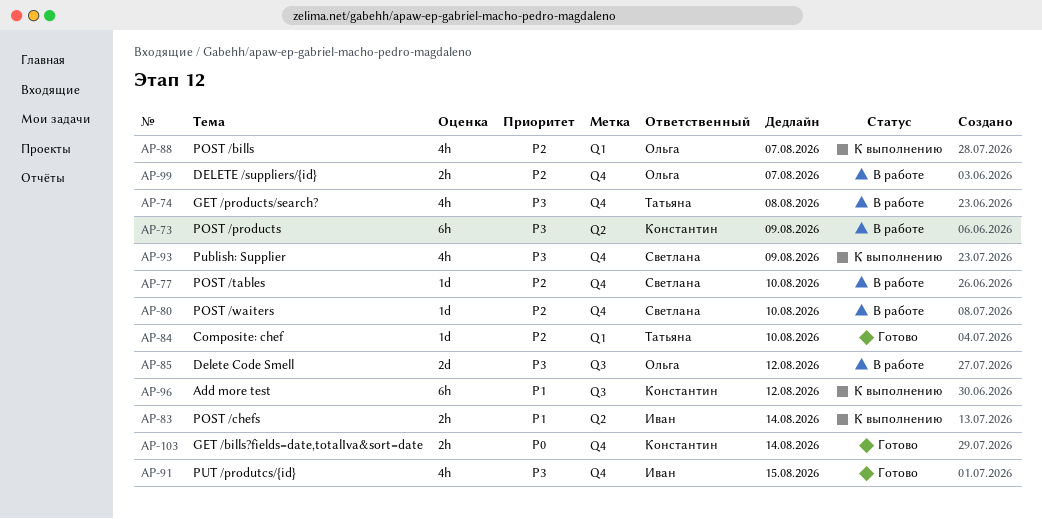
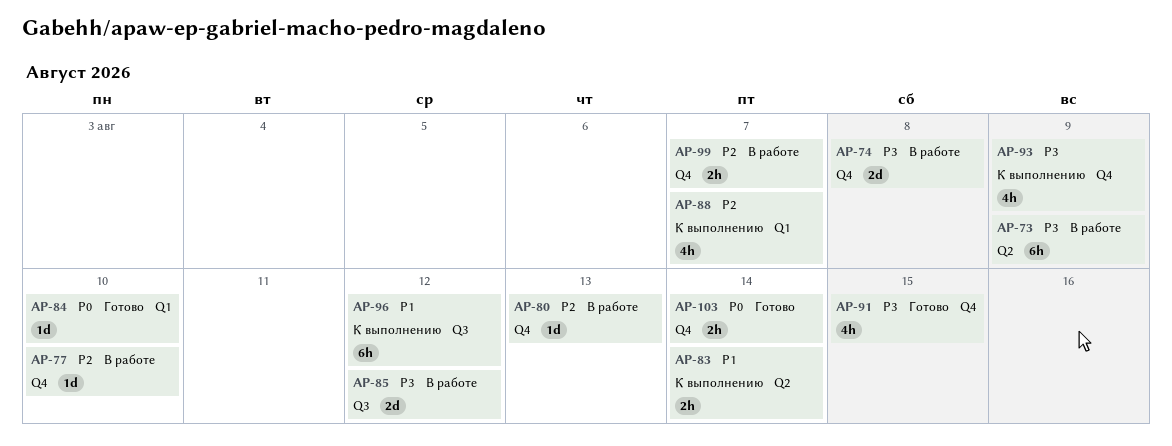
AP-74, estimate: 4h -> 2d
AP-80, due: Aug 10 -> Aug 13
AP-84, priority: P2 -> P0

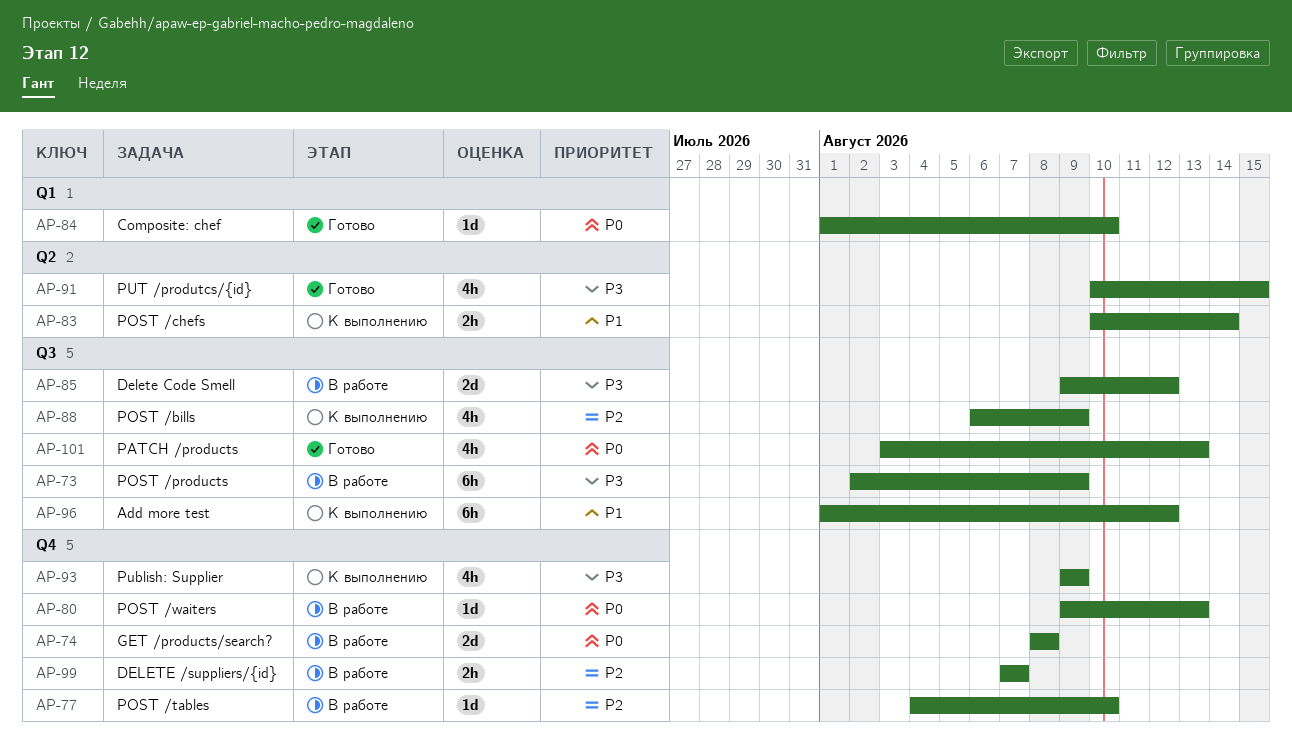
AP-73, label: Q2 -> Q3
AP-74, priority: P3 -> P0
AP-80, priority: P2 -> P0
AP-88, label: Q1 -> Q3
AP-88, due: Aug 7 -> Aug 9
AP-91, label: Q4 -> Q2
AP-101: none -> present
AP-103: present -> none

